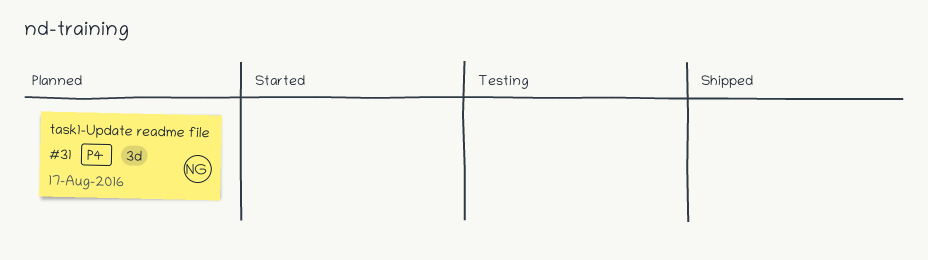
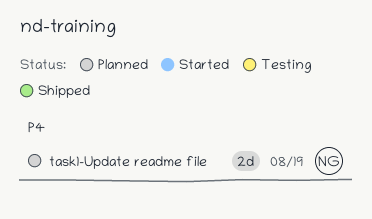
task1-Update readme file, estimate: 3d -> 2d
task1-Update readme file, due: Aug 17 -> Aug 19

